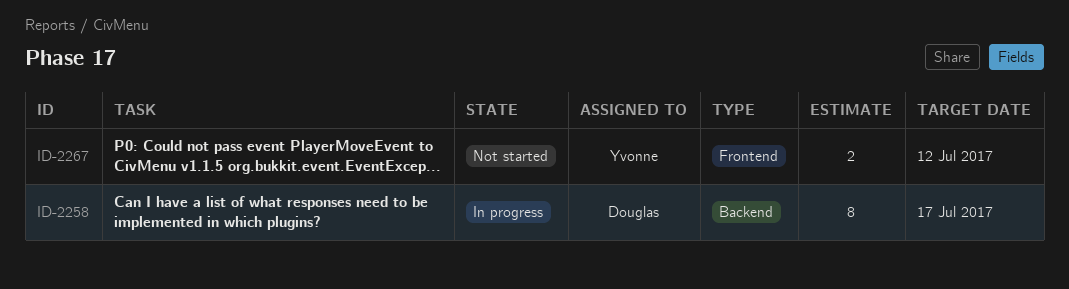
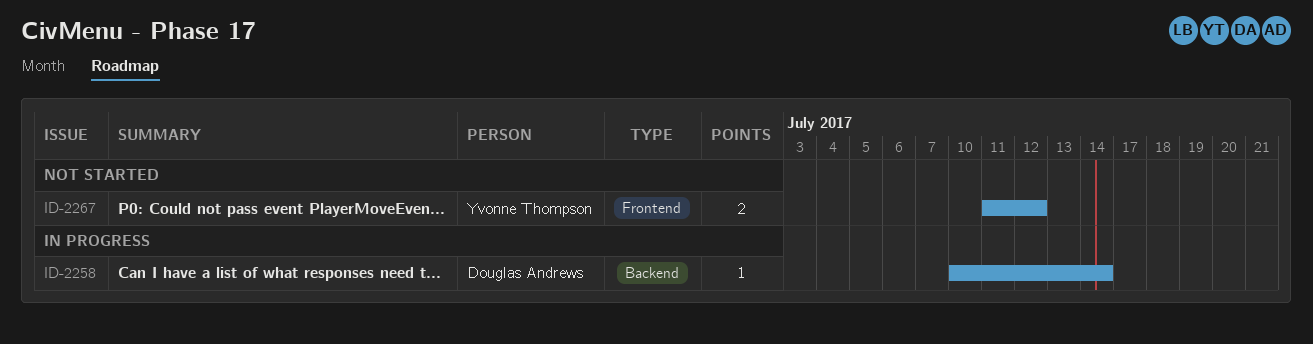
ID-2258, estimate: 8 -> 1
ID-2258, due: Jul 17 -> Jul 14

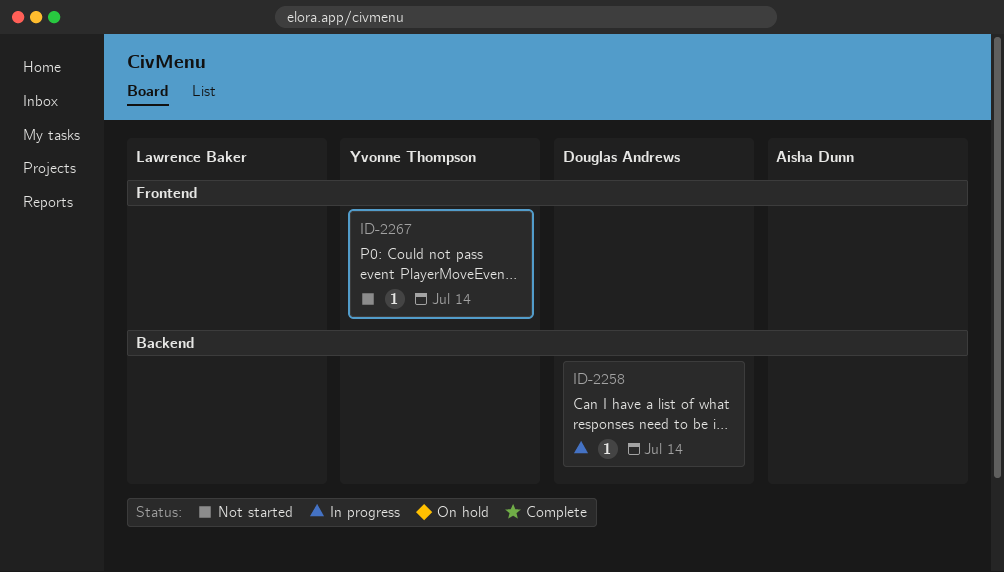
ID-2267, estimate: 2 -> 1
ID-2267, due: Jul 12 -> Jul 14

